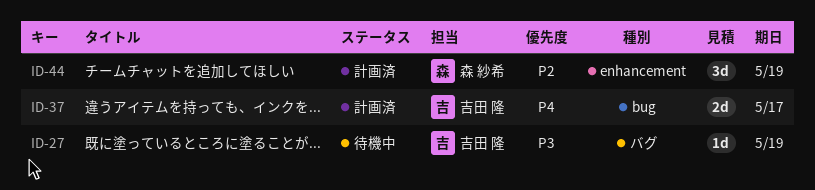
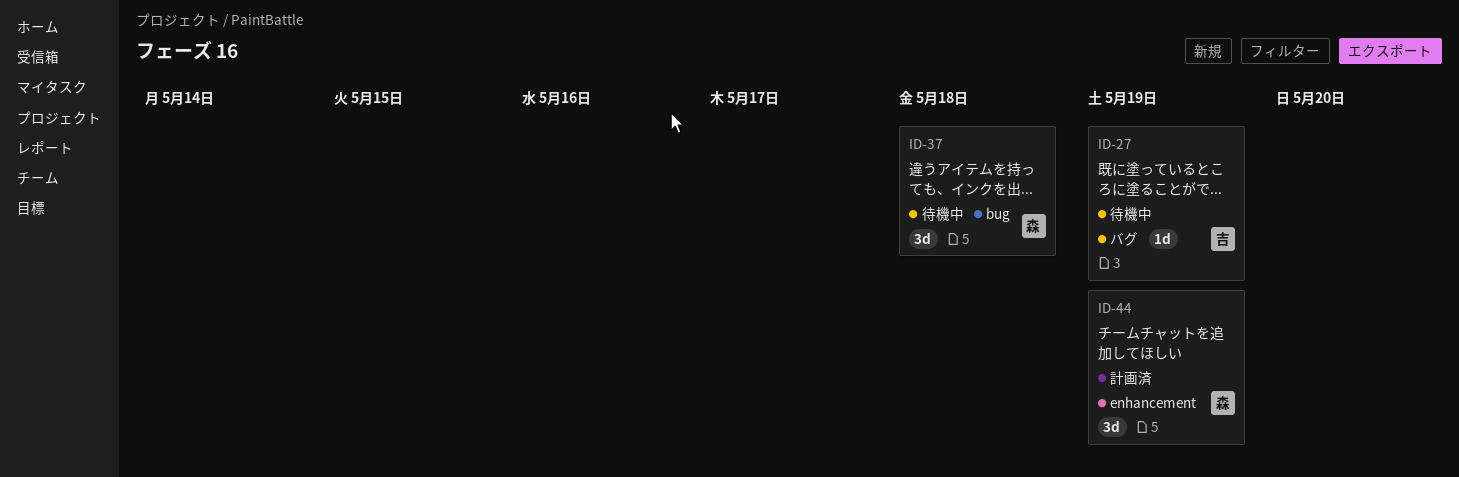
ID-37, status: 計画済 -> 待機中
ID-37, owner: 吉田 隆 -> 森 紗希
ID-37, estimate: 2d -> 3d
ID-37, due: May 17 -> May 18

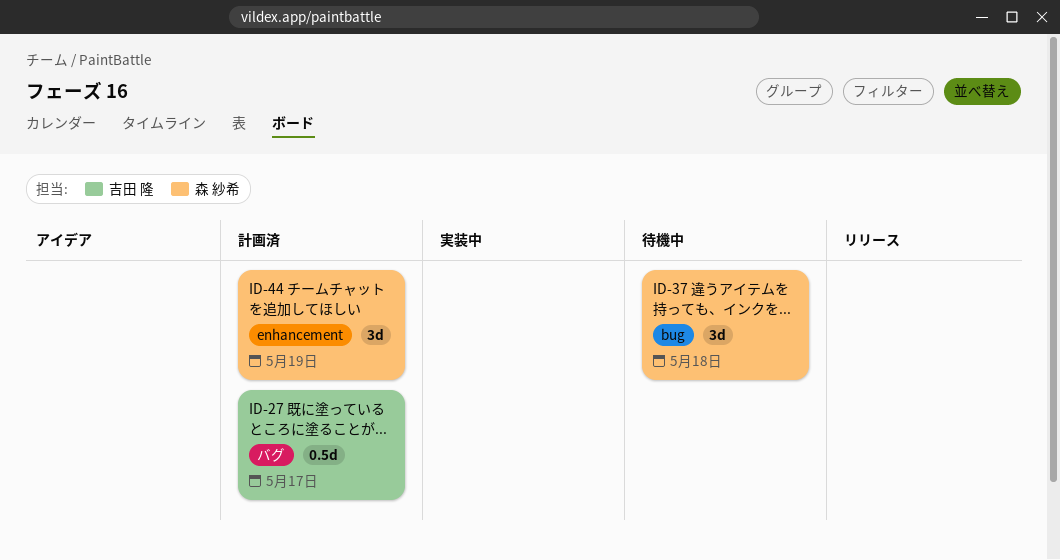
ID-27, status: 待機中 -> 計画済
ID-27, estimate: 1d -> 0.5d
ID-27, due: May 19 -> May 17

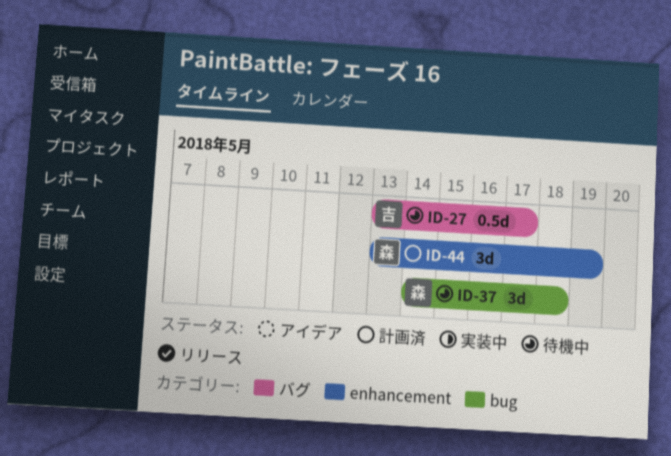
ID-27, status: 計画済 -> 待機中

